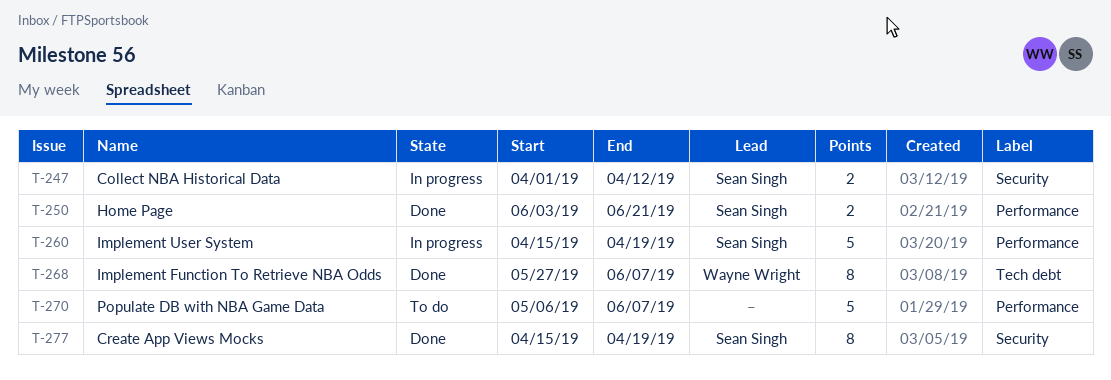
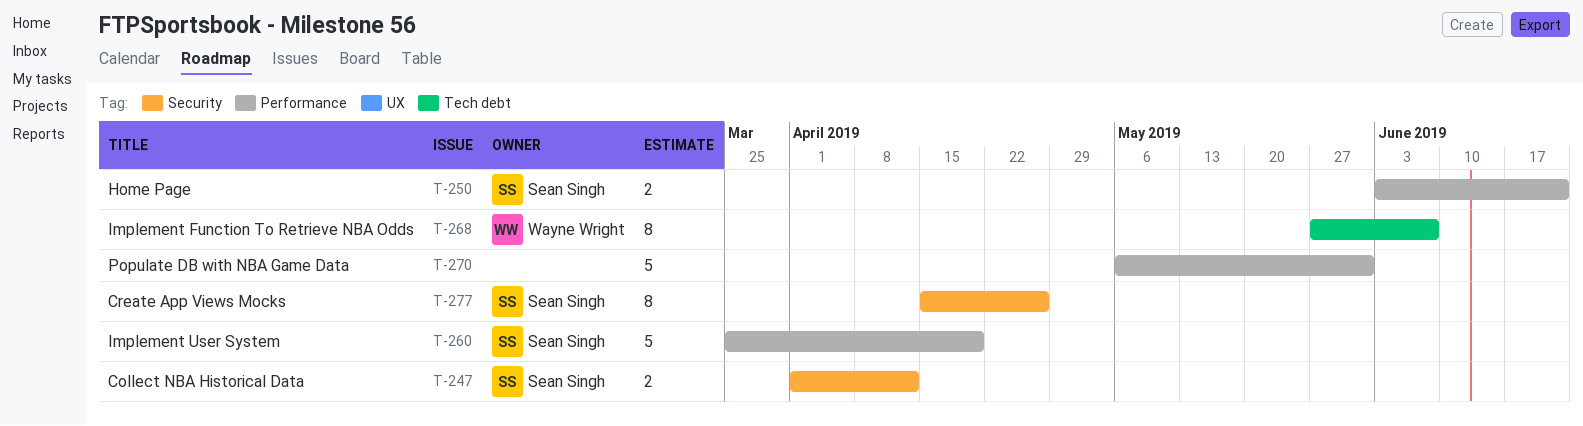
T-260, start: Apr 15 -> Mar 25
T-270, due: Jun 7 -> May 31
T-277, due: Apr 19 -> Apr 26

